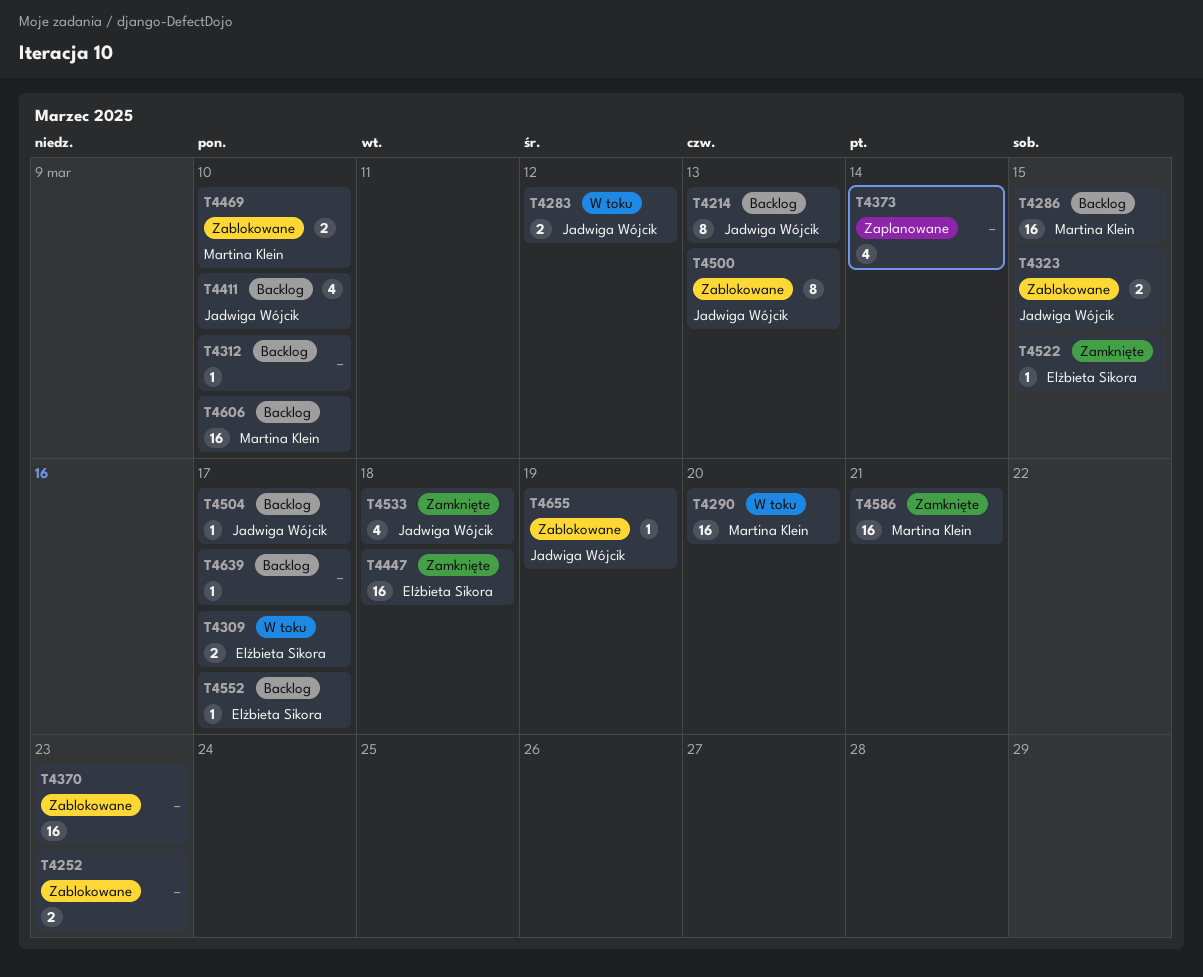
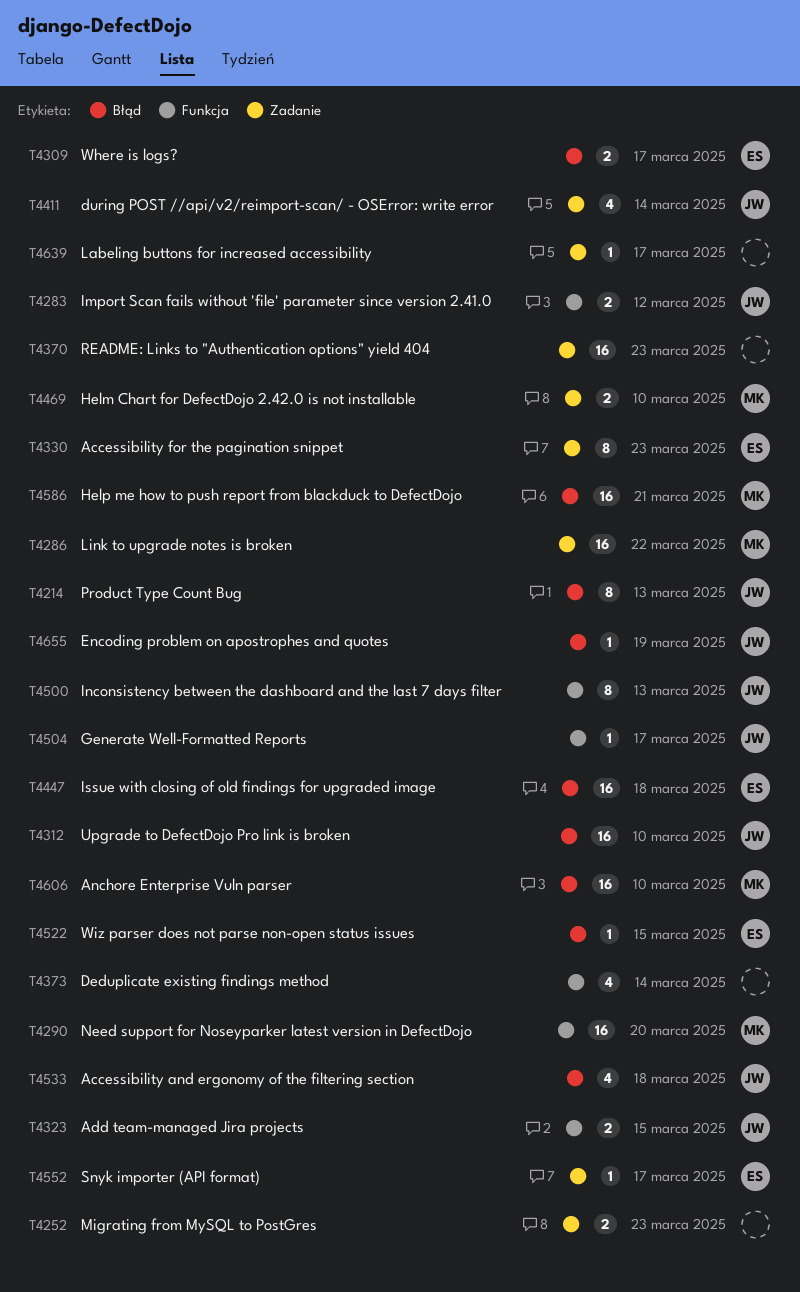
T4286, due: Mar 15 -> Mar 22
T4312, owner: none -> Jadwiga Wójcik
T4312, estimate: 1 -> 16
T4330: none -> present
T4411, due: Mar 10 -> Mar 14

